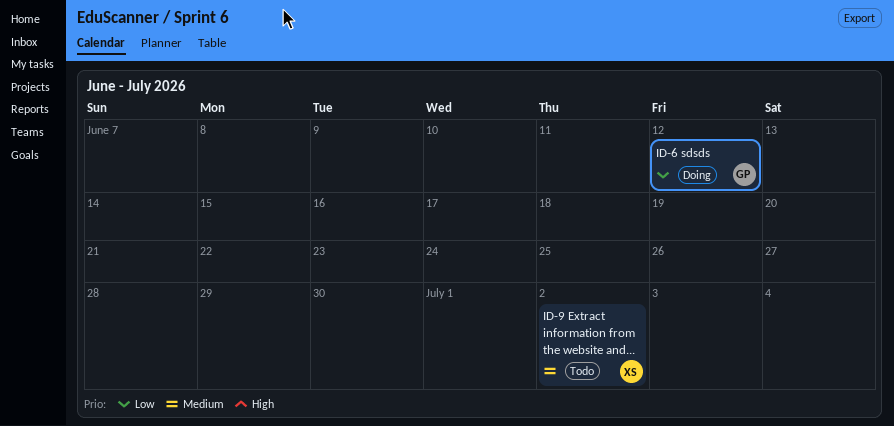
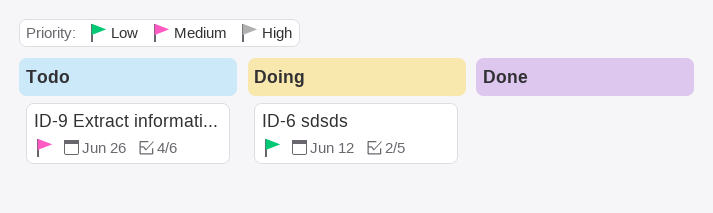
ID-9, due: Jul 2 -> Jun 26

